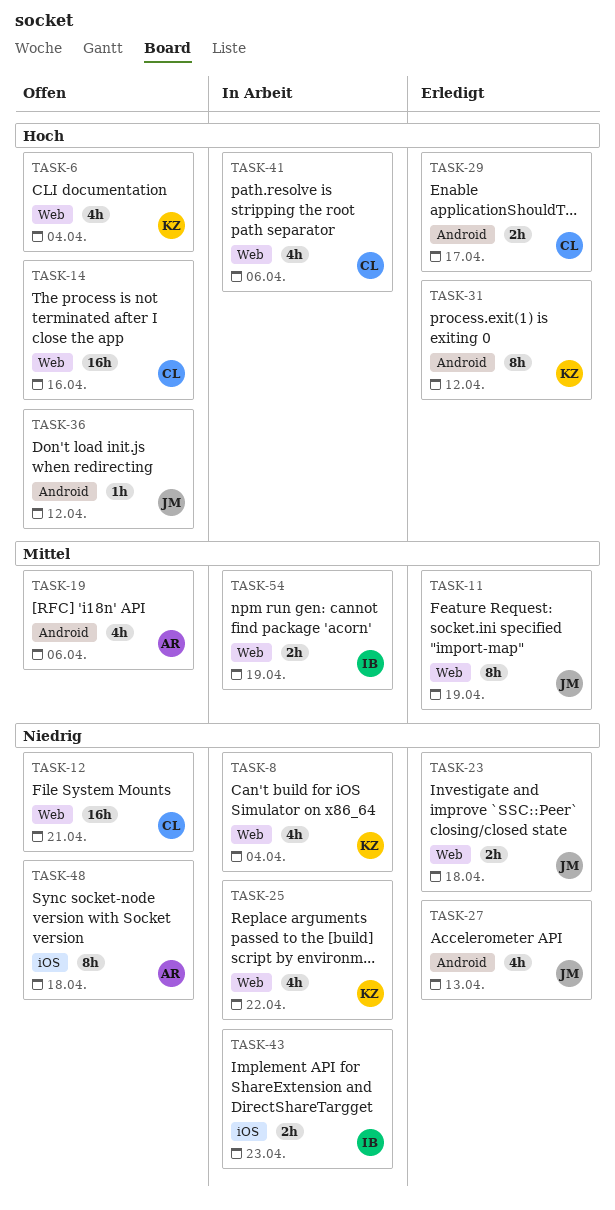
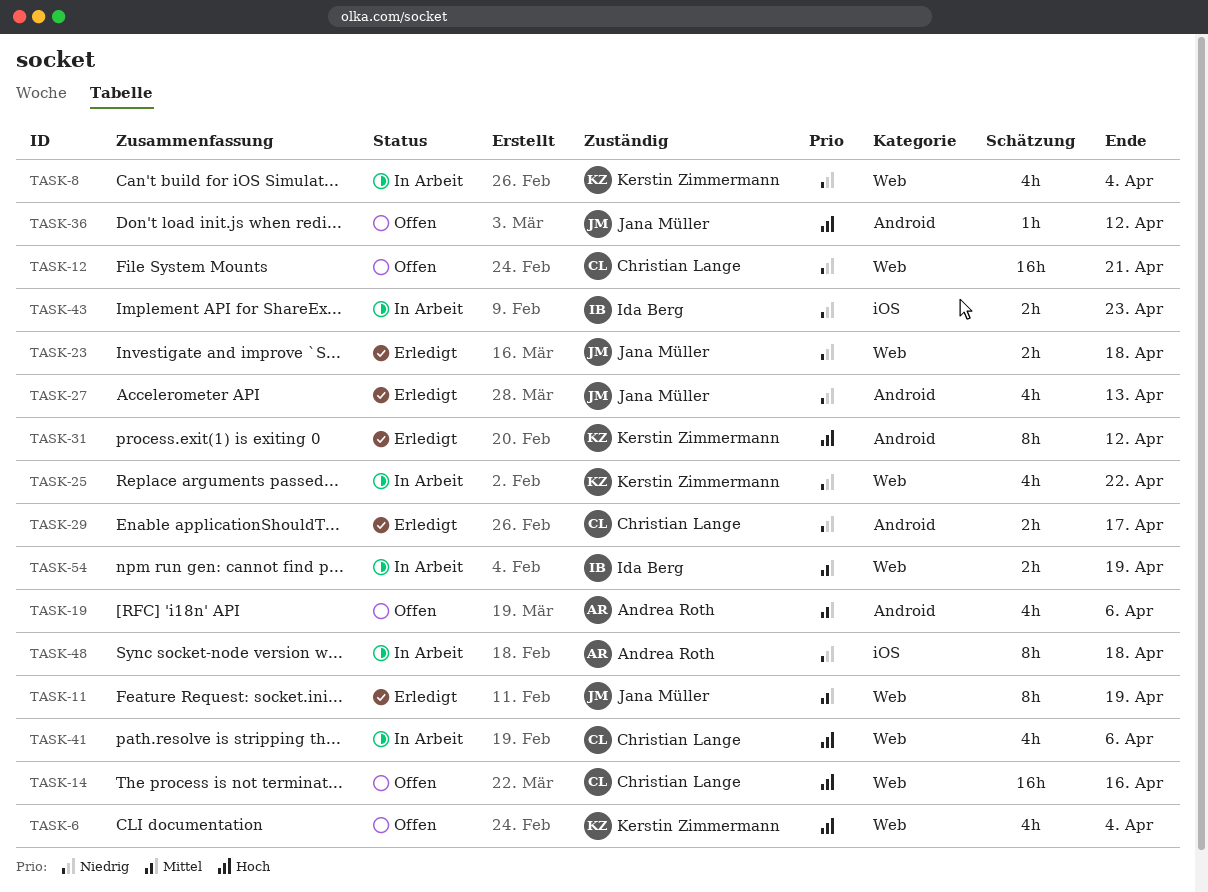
TASK-29, priority: Hoch -> Niedrig
TASK-48, status: Offen -> In Arbeit

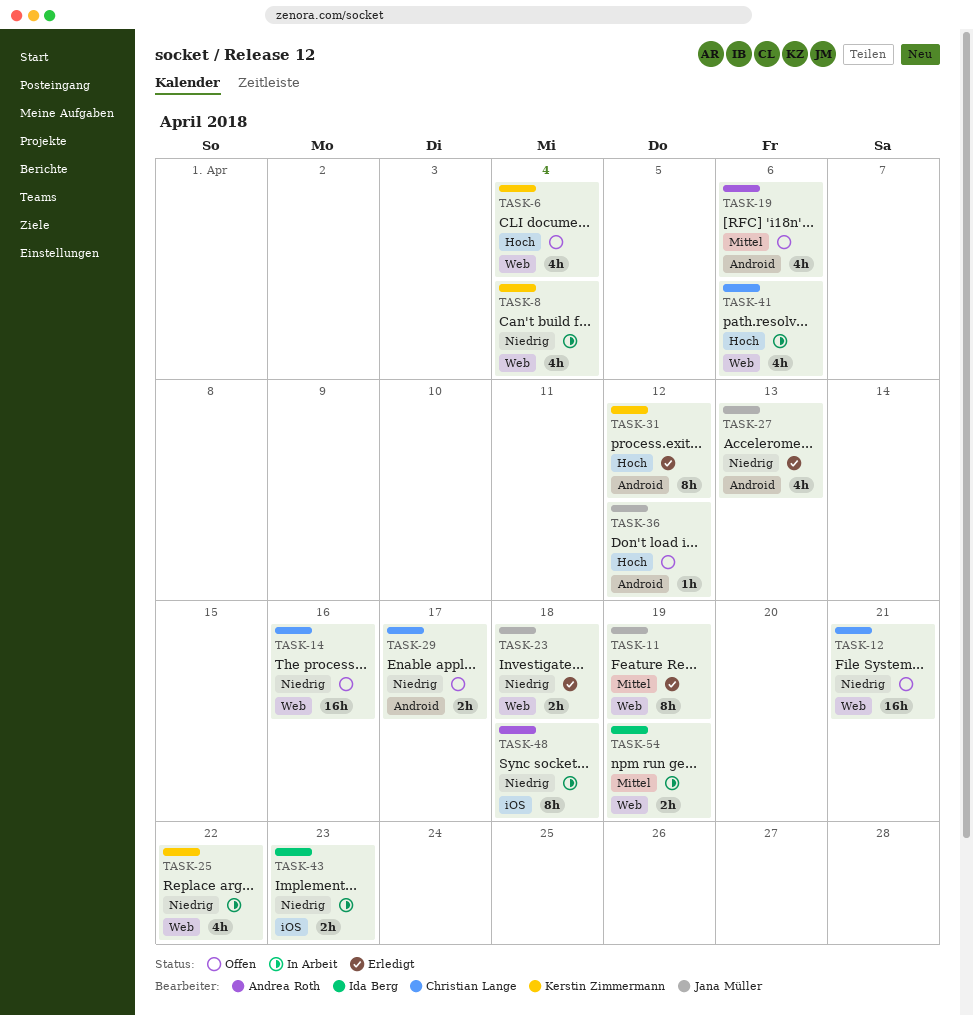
TASK-14, priority: Hoch -> Niedrig
TASK-29, status: Erledigt -> Offen

